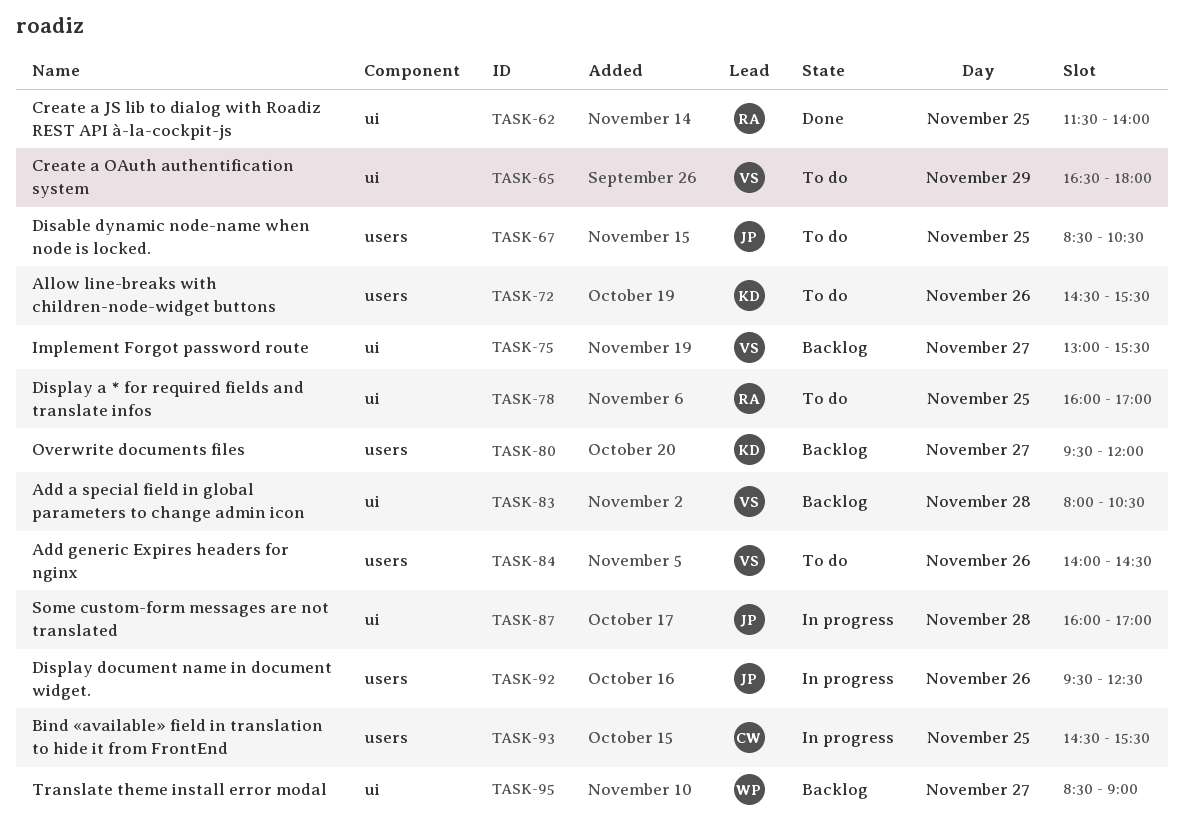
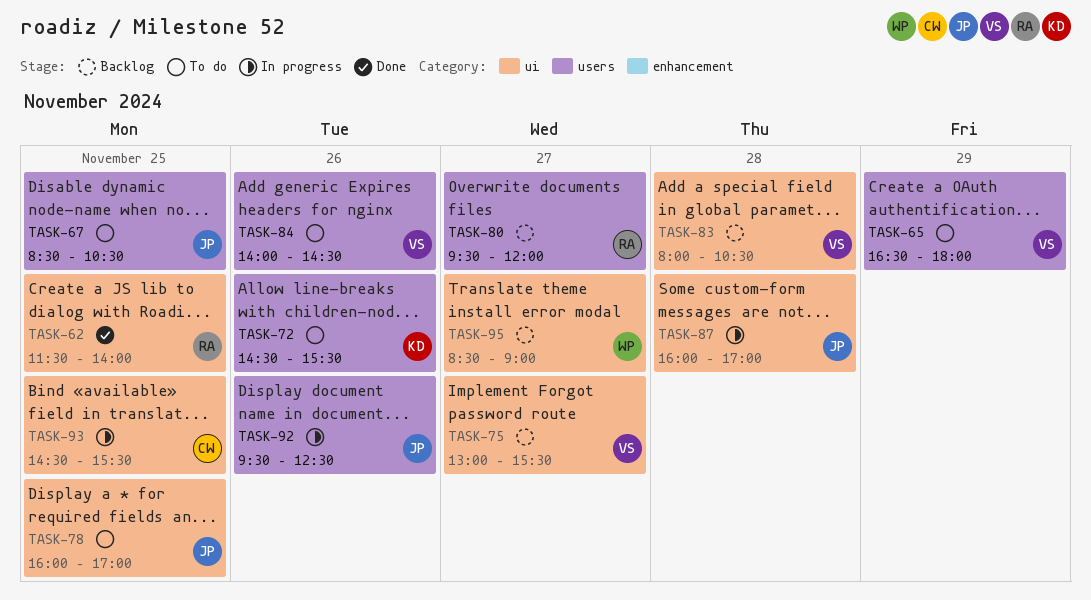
TASK-65, label: ui -> users
TASK-78, owner: RA -> JP
TASK-80, owner: KD -> RA
TASK-93, label: users -> ui

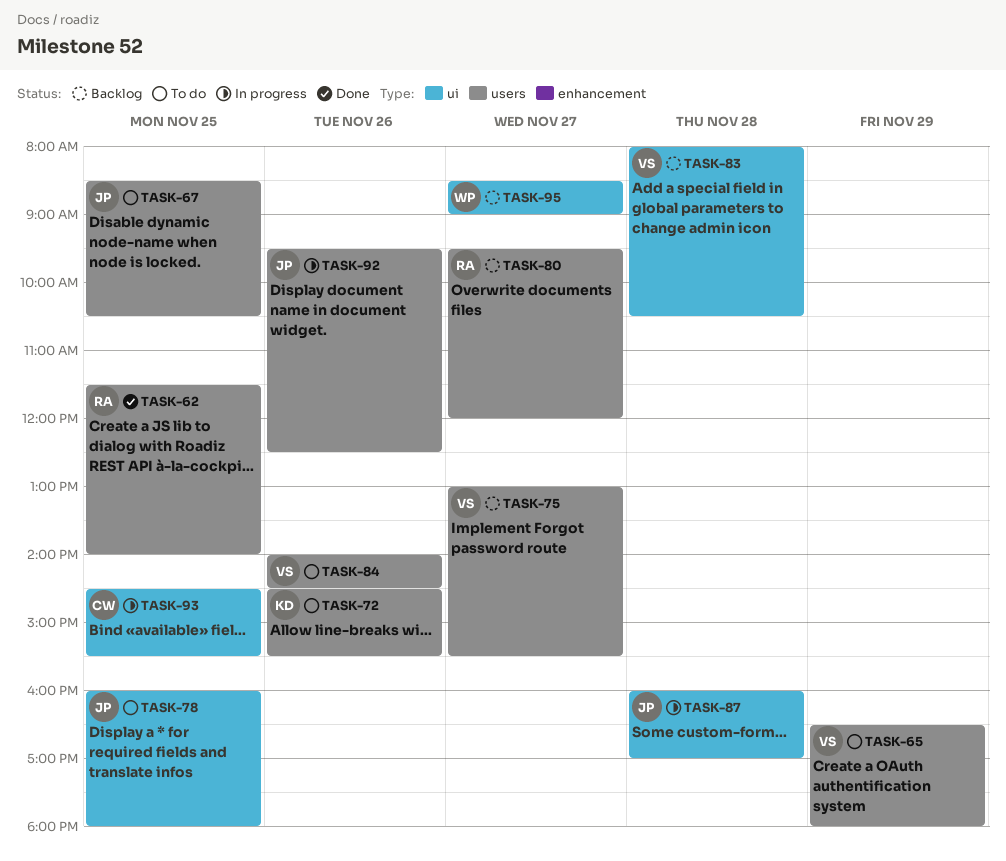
TASK-62, label: ui -> users
TASK-75, label: ui -> users
TASK-78, ends: 17:00 -> 18:00

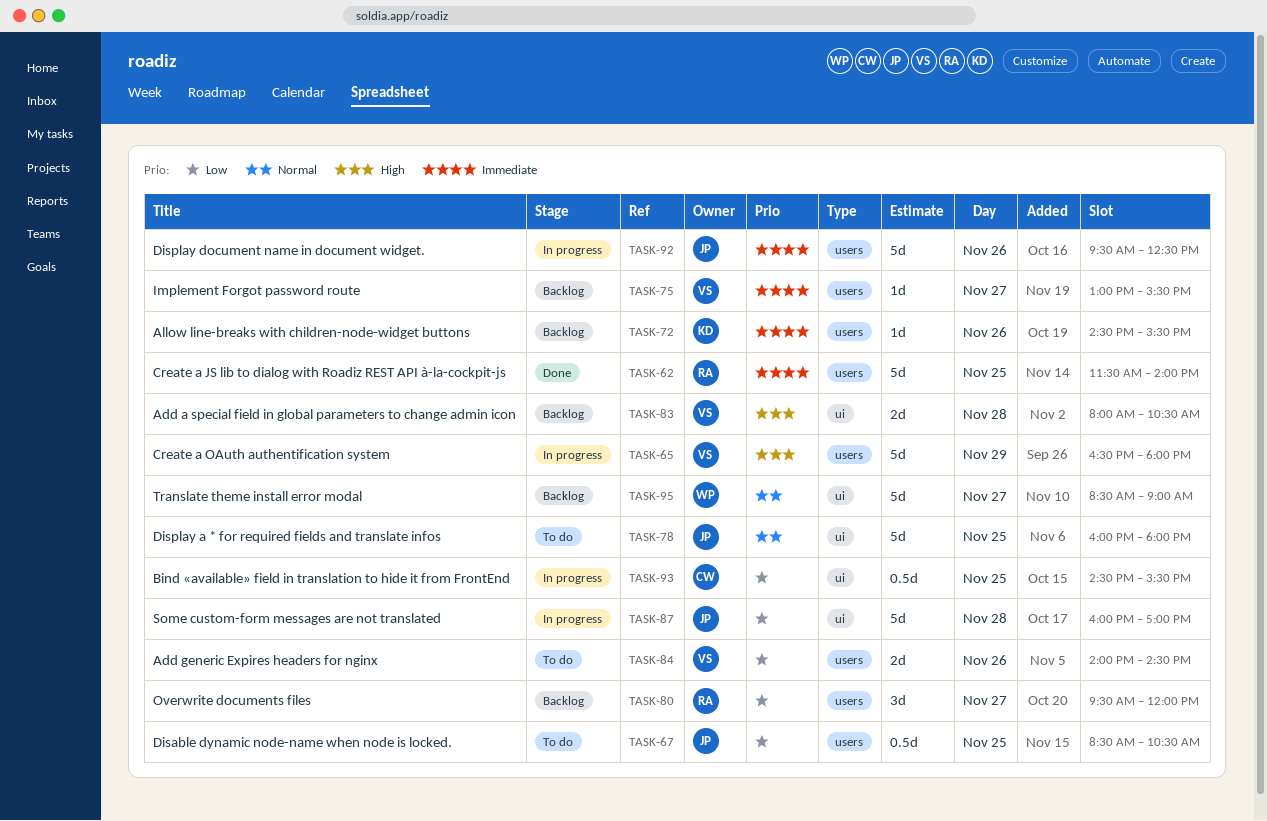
TASK-65, status: To do -> In progress
TASK-72, status: To do -> Backlog

